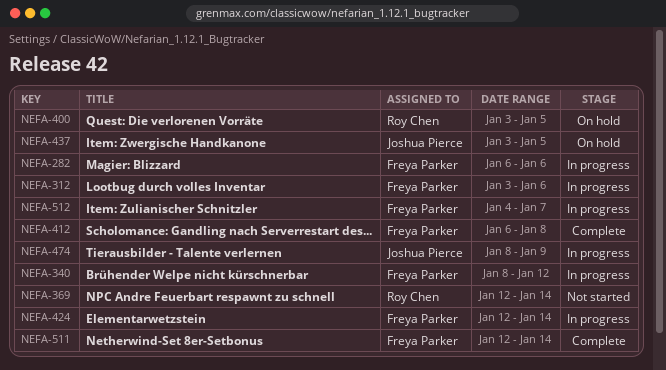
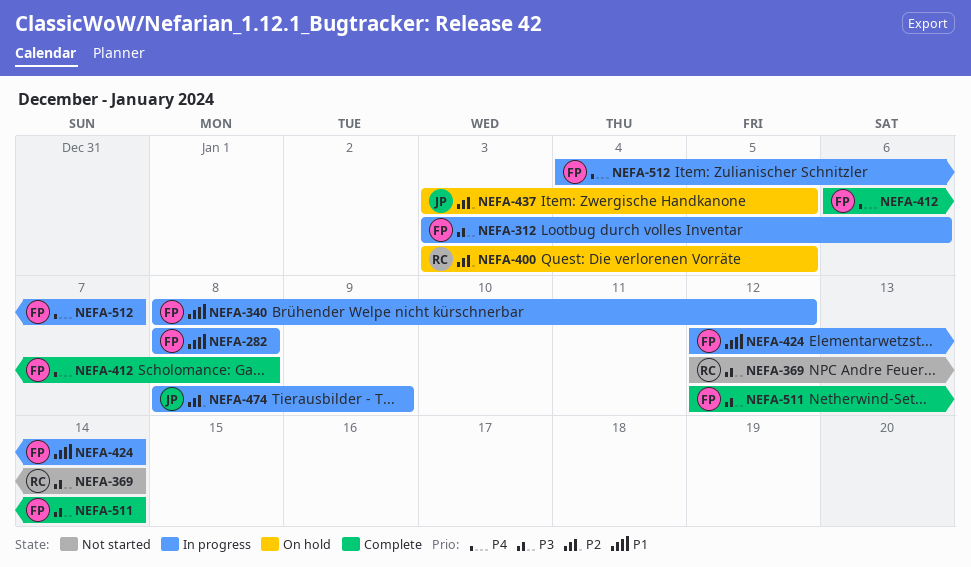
NEFA-282, start: Jan 6 -> Jan 8
NEFA-282, due: Jan 6 -> Jan 8

